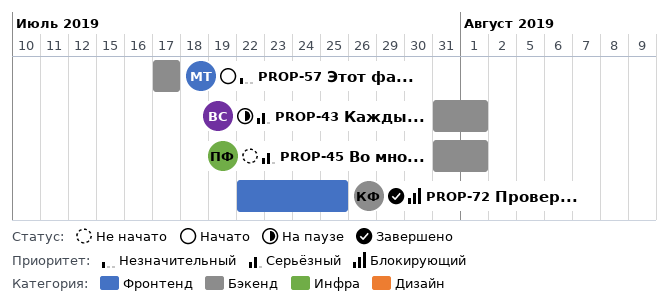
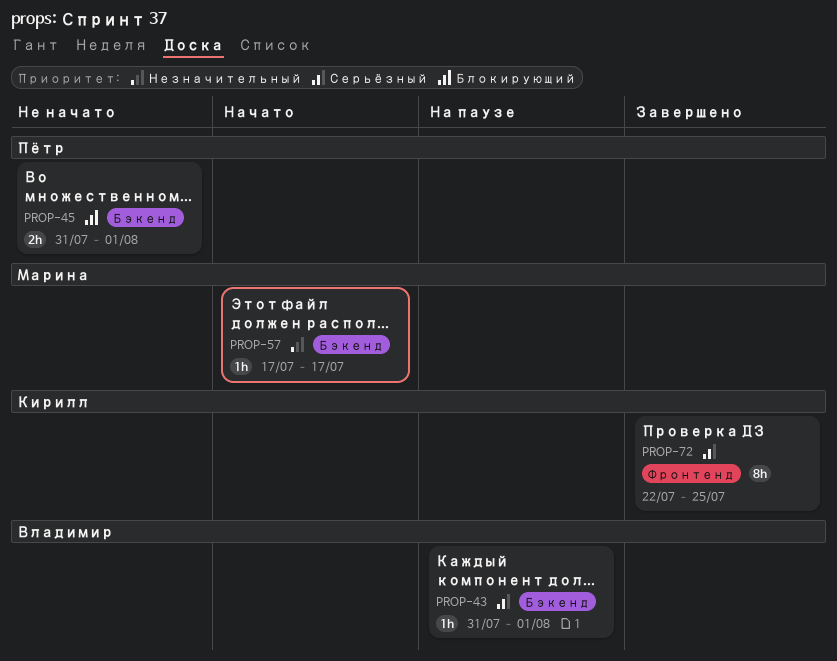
PROP-45, priority: Серьёзный -> Блокирующий
PROP-72, priority: Блокирующий -> Серьёзный

